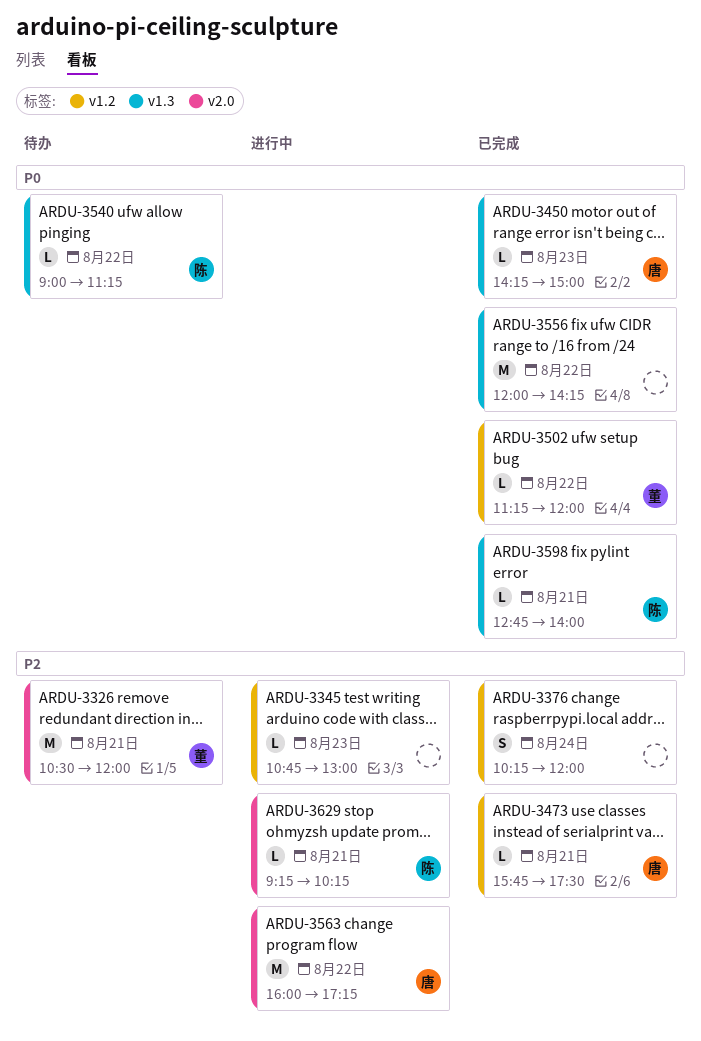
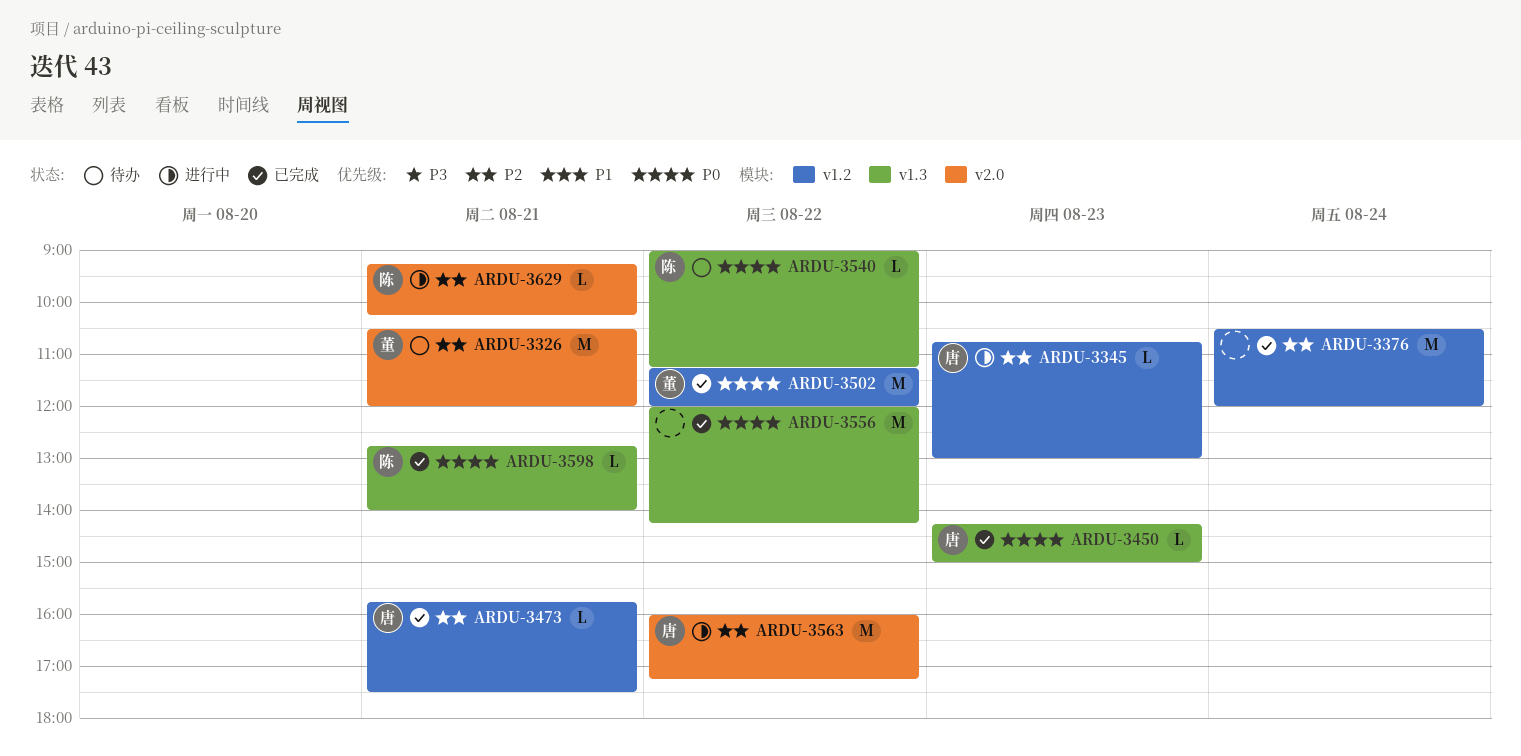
ARDU-3345, owner: none -> 唐
ARDU-3376, estimate: S -> M
ARDU-3376, begins: 10:15 -> 10:30
ARDU-3502, estimate: L -> M

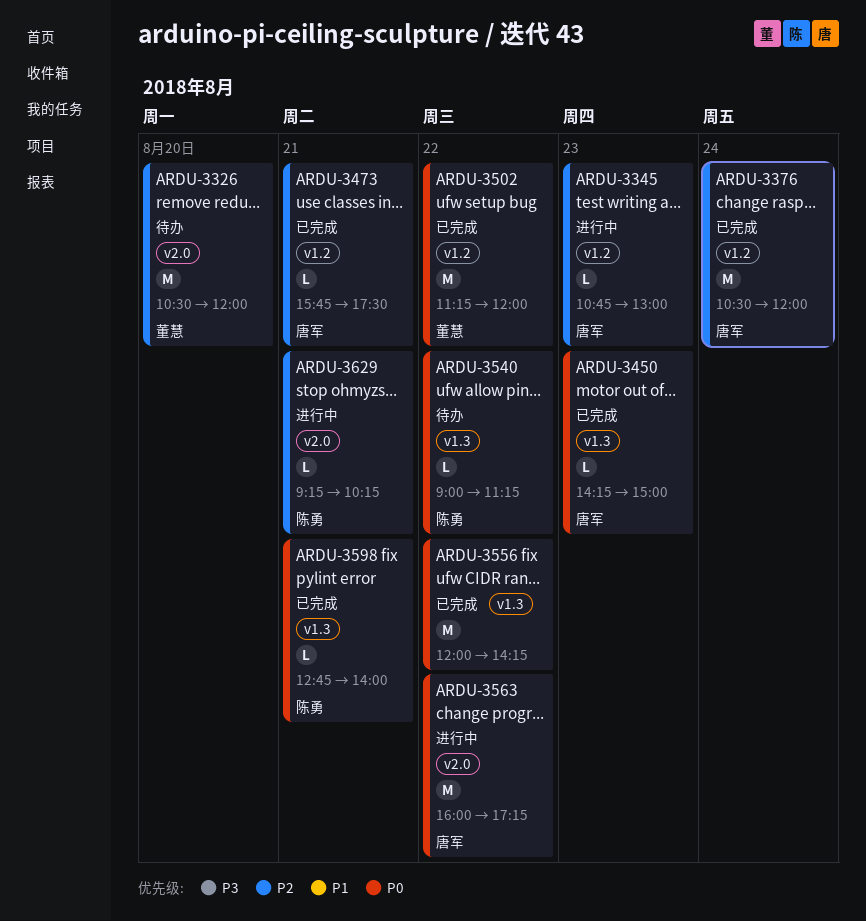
ARDU-3326, day: Aug 21 -> Aug 20
ARDU-3376, owner: none -> 唐军
ARDU-3563, priority: P2 -> P0

